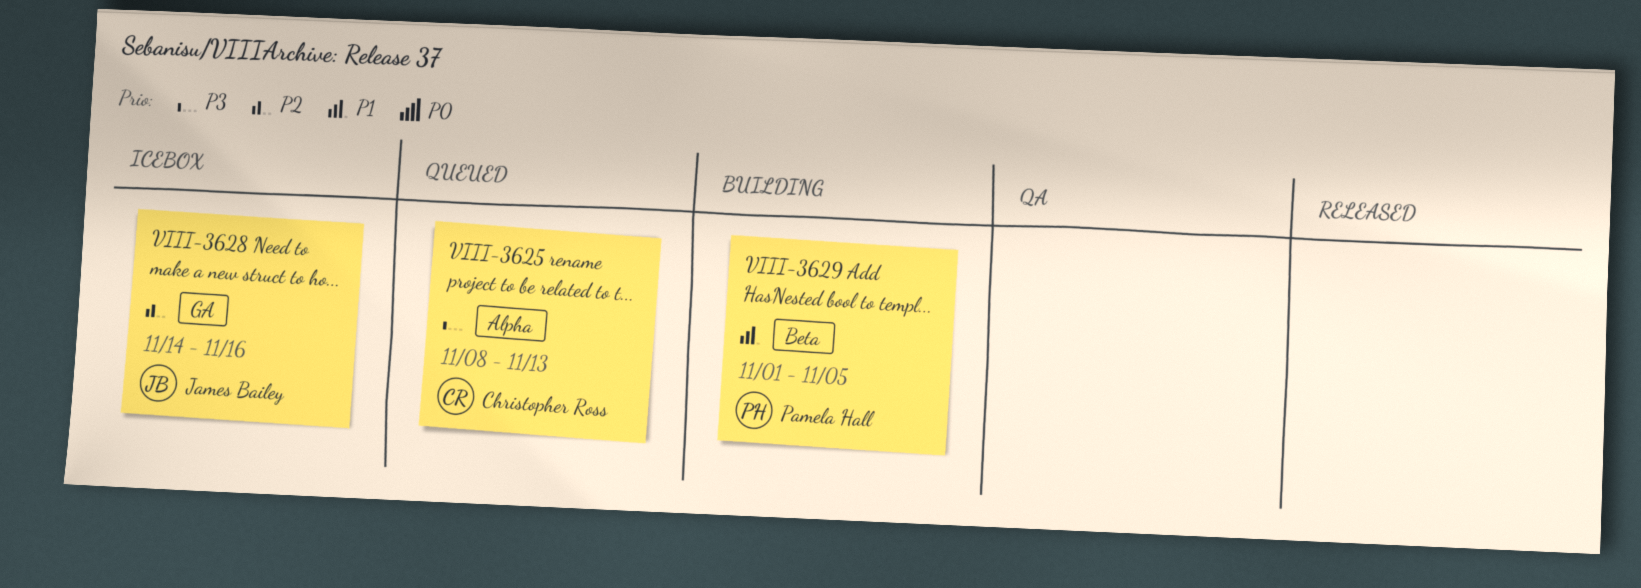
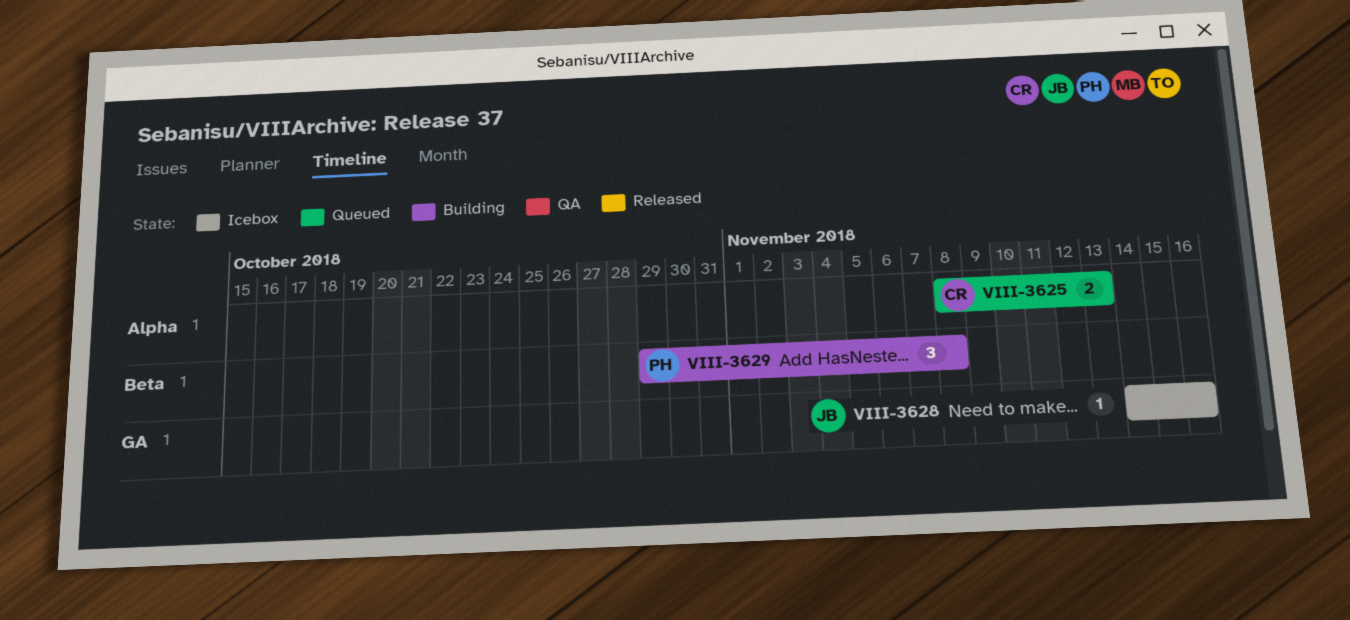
VIII-3629, start: Nov 1 -> Oct 29
VIII-3629, due: Nov 5 -> Nov 8

